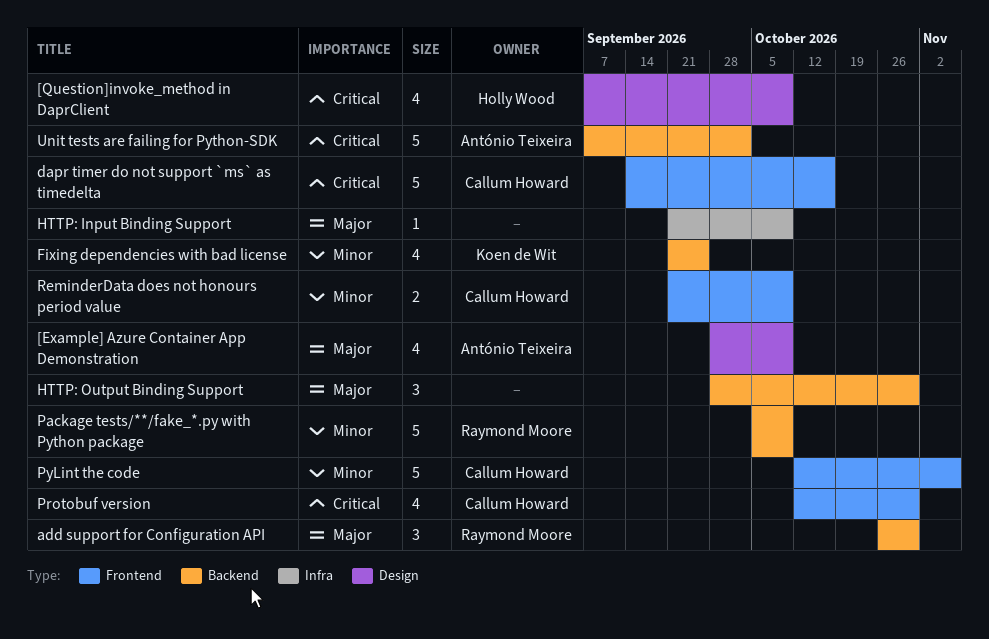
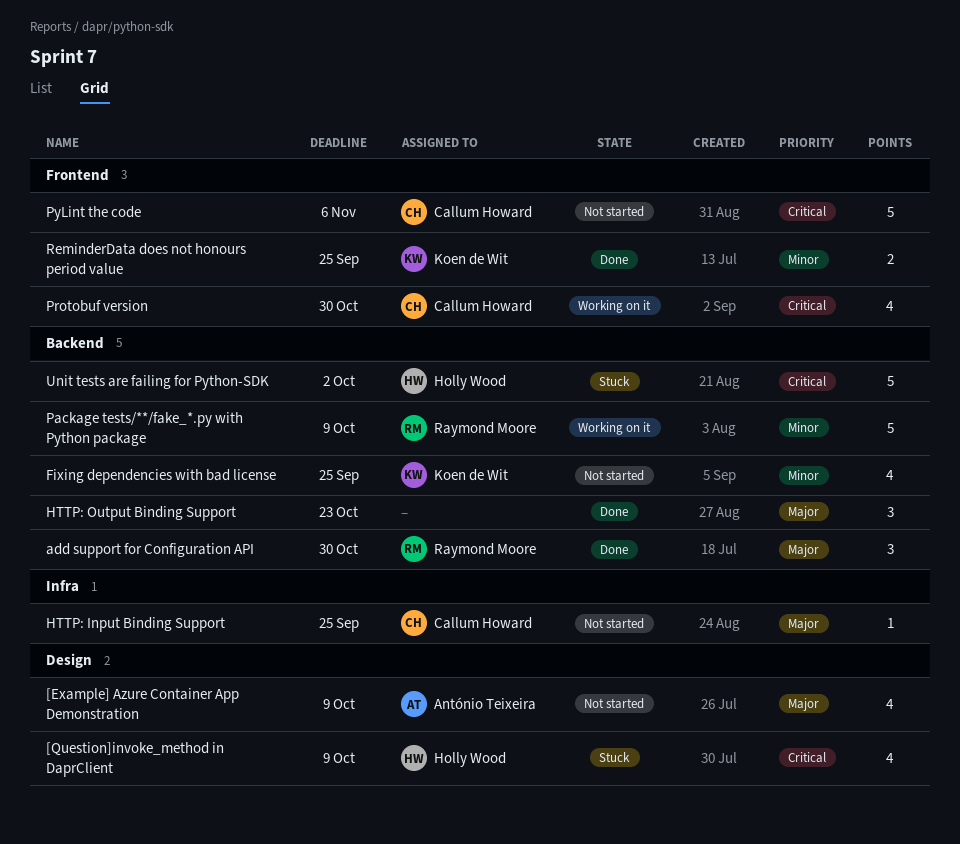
dapr timer do not support `ms` as timedelta: present -> none
HTTP: Input Binding Support, owner: none -> Callum Howard
HTTP: Input Binding Support, due: Oct 9 -> Sep 25
HTTP: Output Binding Support, due: Oct 30 -> Oct 23
PyLint the code, priority: Minor -> Critical
ReminderData does not honours period value, owner: Callum Howard -> Koen de Wit
ReminderData does not honours period value, due: Oct 9 -> Sep 25
Unit tests are failing for Python-SDK, owner: António Teixeira -> Holly Wood

